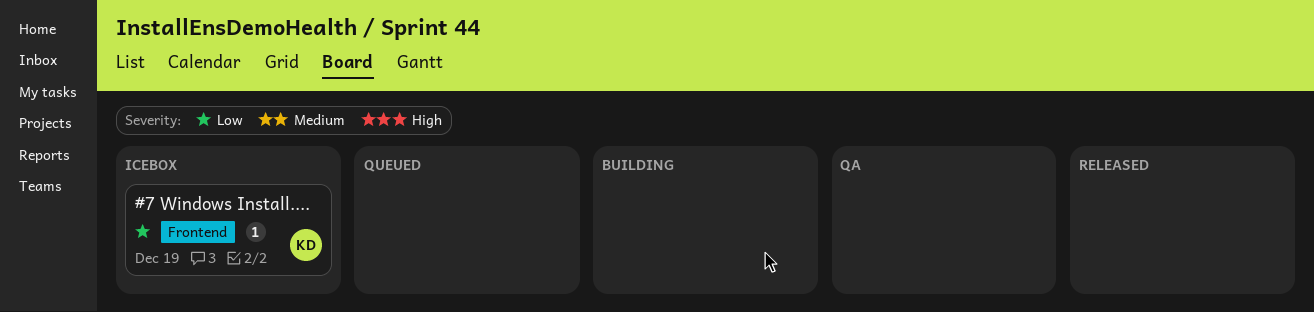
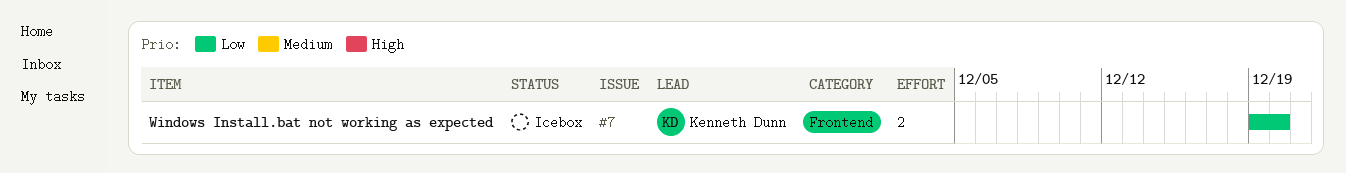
#7, estimate: 1 -> 2
#7, due: Dec 19 -> Dec 20

